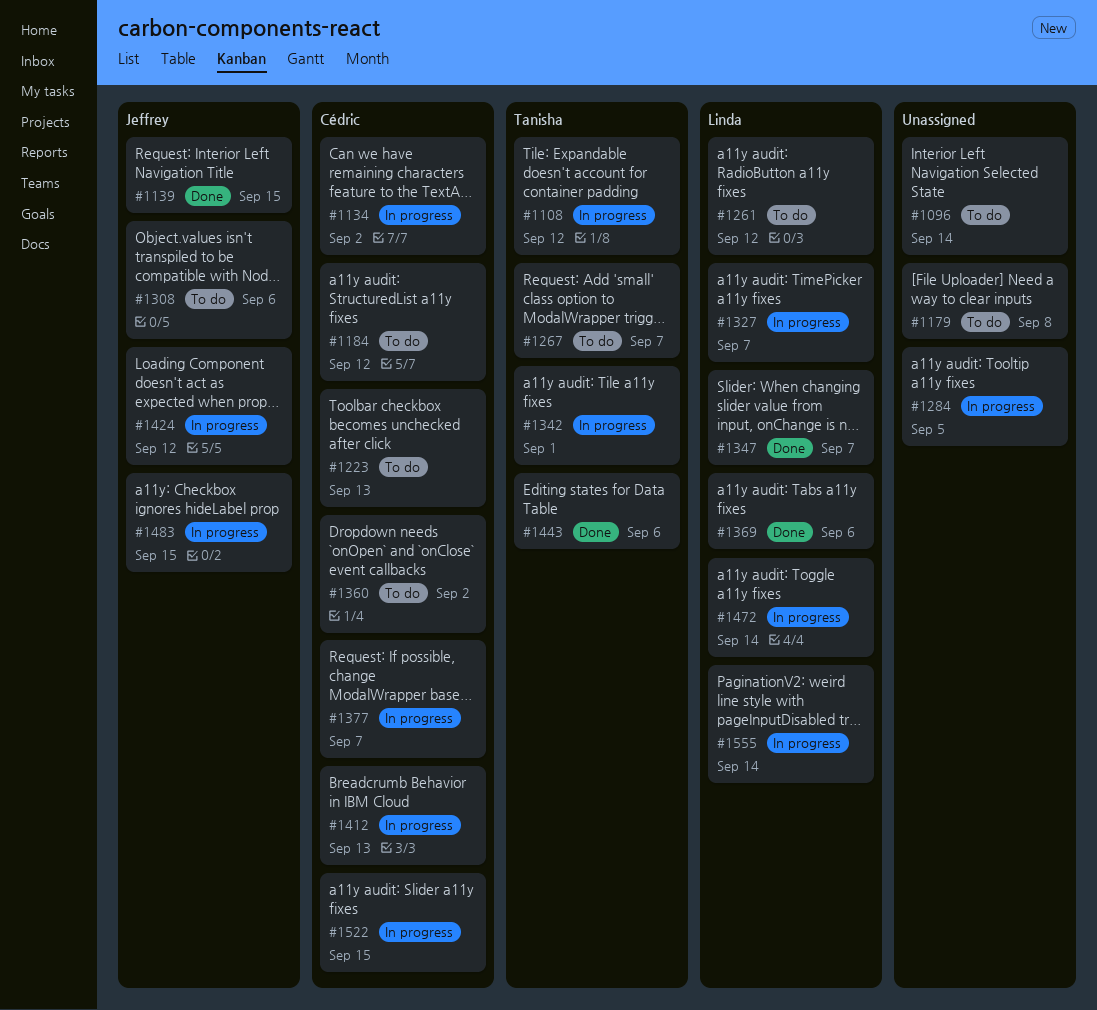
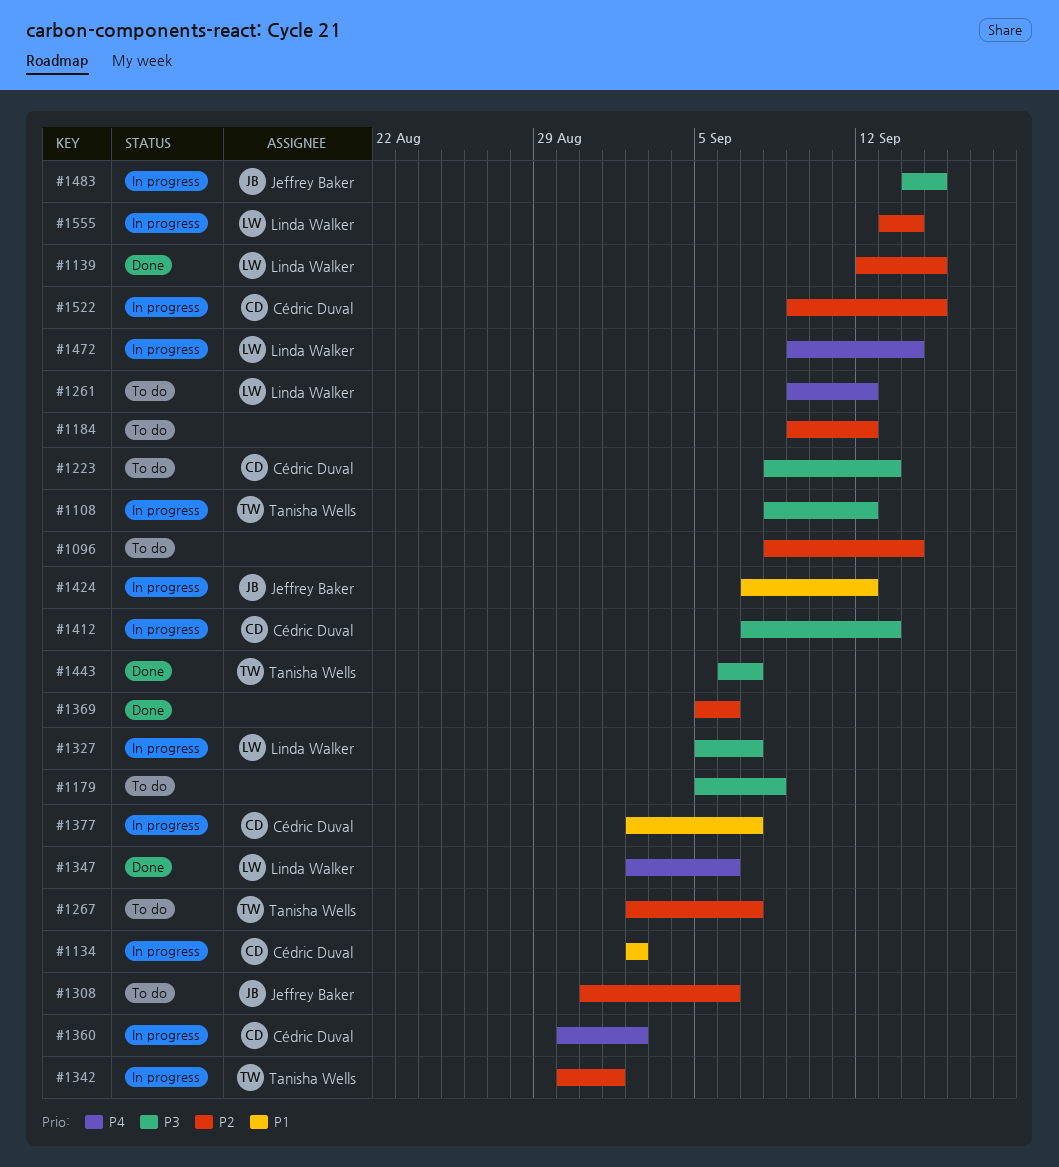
#1139, owner: Jeffrey Baker -> Linda Walker
#1184, owner: Cédric Duval -> none
#1284: present -> none
#1347, due: Sep 7 -> Sep 6
#1360, status: To do -> In progress
#1369, owner: Linda Walker -> none
#1443, due: Sep 6 -> Sep 7

